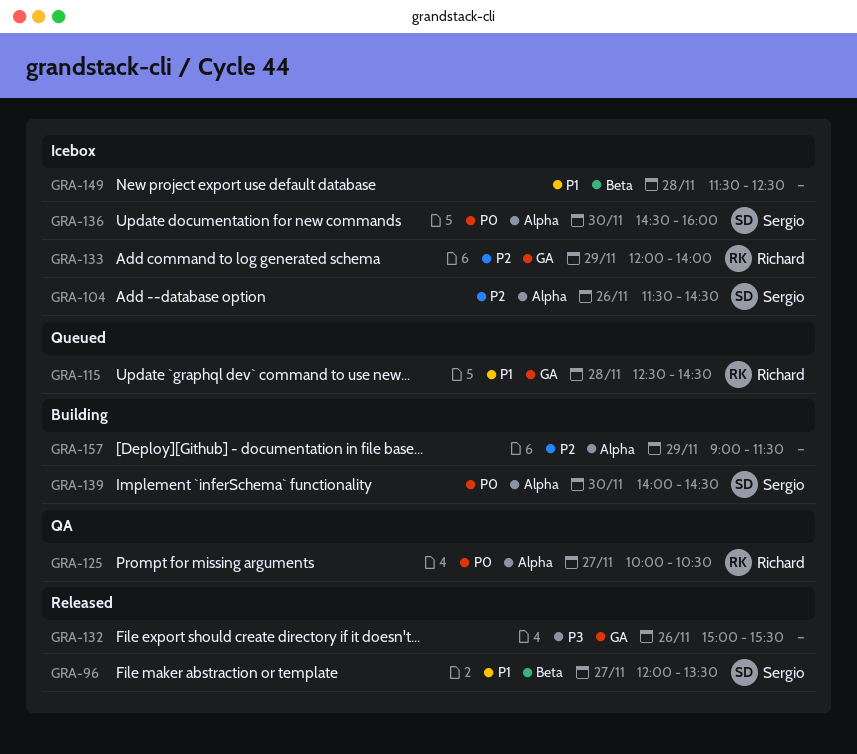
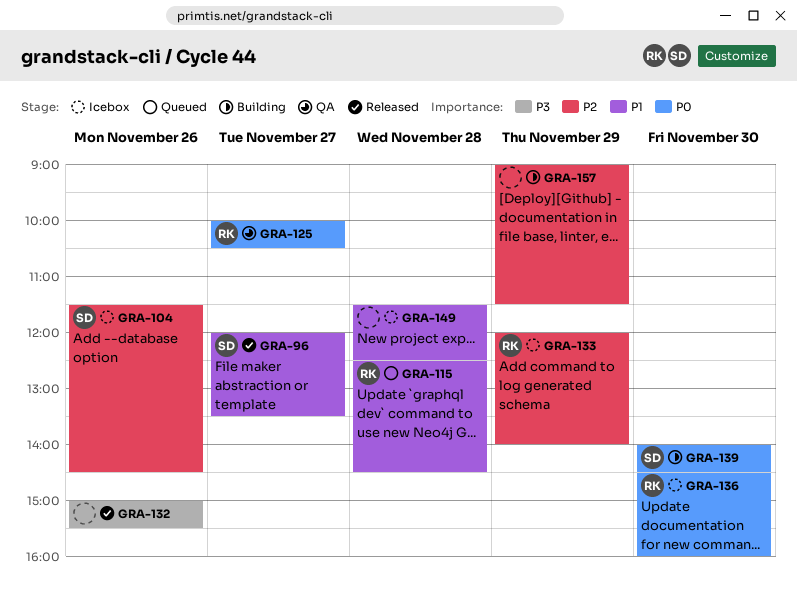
GRA-136, owner: Sergio -> Richard

